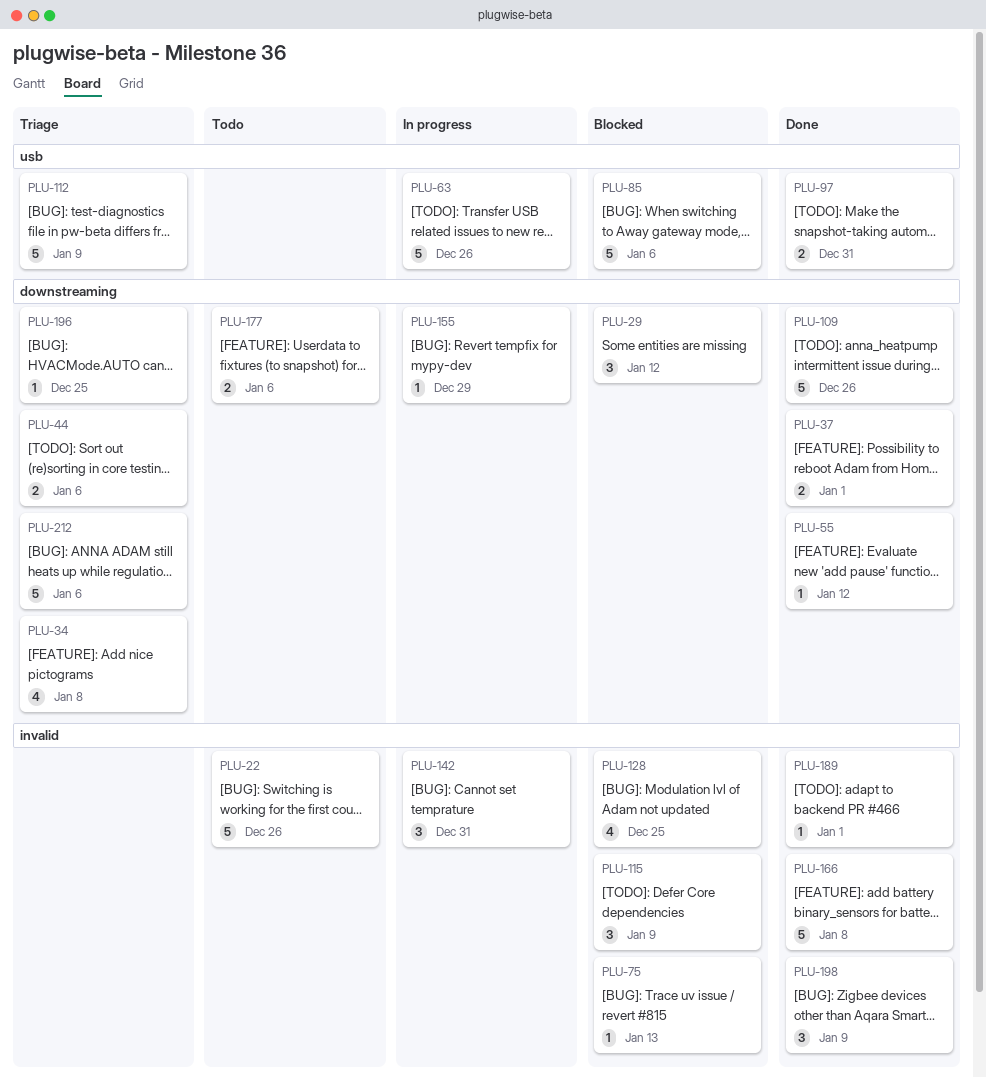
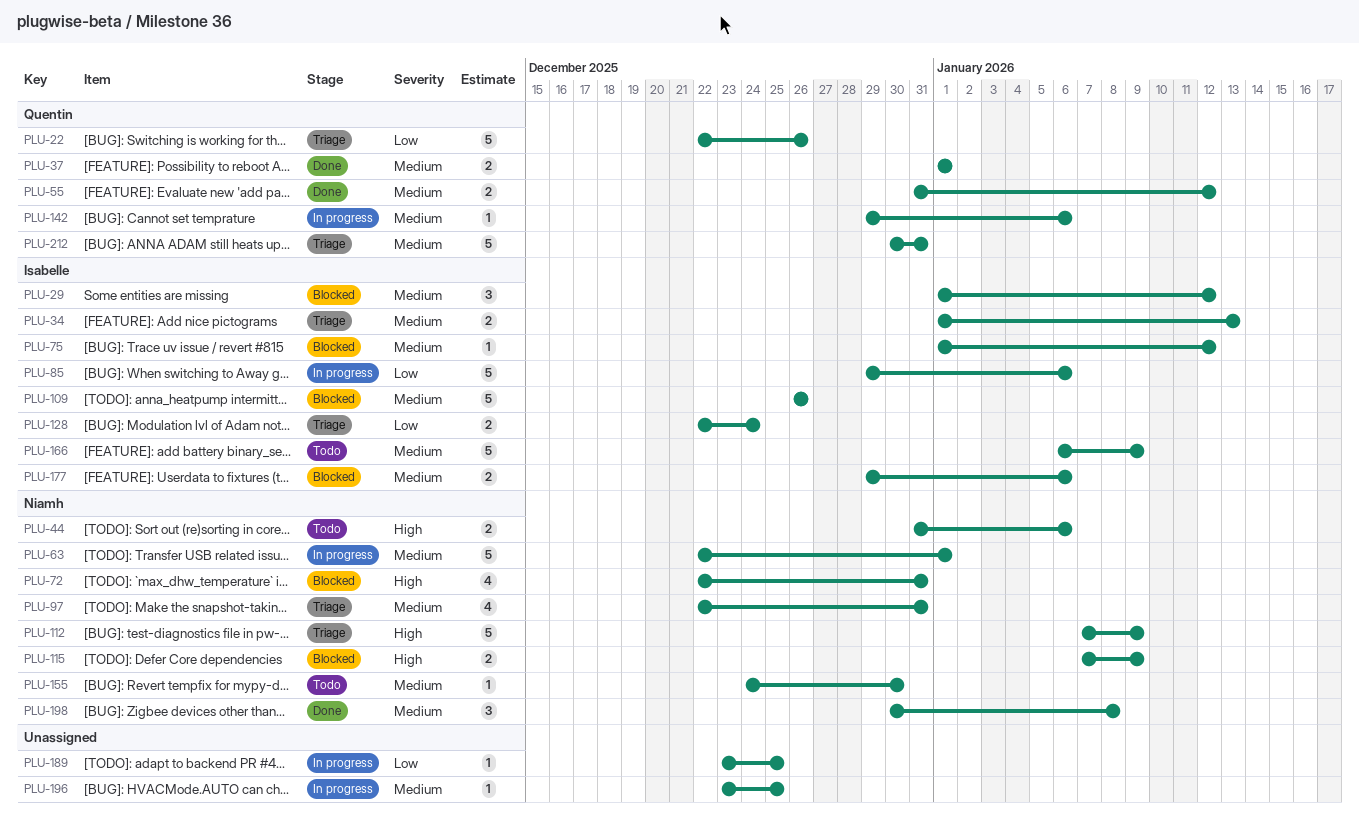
PLU-22, status: Todo -> Triage
PLU-34, estimate: 4 -> 2
PLU-34, due: Jan 8 -> Jan 13
PLU-44, status: Triage -> Todo
PLU-55, estimate: 1 -> 2
PLU-63, due: Dec 26 -> Jan 1
PLU-72: none -> present
PLU-75, due: Jan 13 -> Jan 12
PLU-85, status: Blocked -> In progress
PLU-97, status: Done -> Triage
PLU-97, estimate: 2 -> 4
PLU-109, status: Done -> Blocked
PLU-115, estimate: 3 -> 2
PLU-128, status: Blocked -> Triage
PLU-128, estimate: 4 -> 2
PLU-128, due: Dec 25 -> Dec 24
PLU-142, estimate: 3 -> 1
PLU-142, due: Dec 31 -> Jan 6
PLU-155, status: In progress -> Todo
PLU-155, due: Dec 29 -> Dec 30
PLU-166, status: Done -> Todo
PLU-166, due: Jan 8 -> Jan 9
PLU-177, status: Todo -> Blocked
PLU-189, status: Done -> In progress
PLU-189, due: Jan 1 -> Dec 25
PLU-196, status: Triage -> In progress
PLU-198, due: Jan 9 -> Jan 8
PLU-212, due: Jan 6 -> Dec 31

